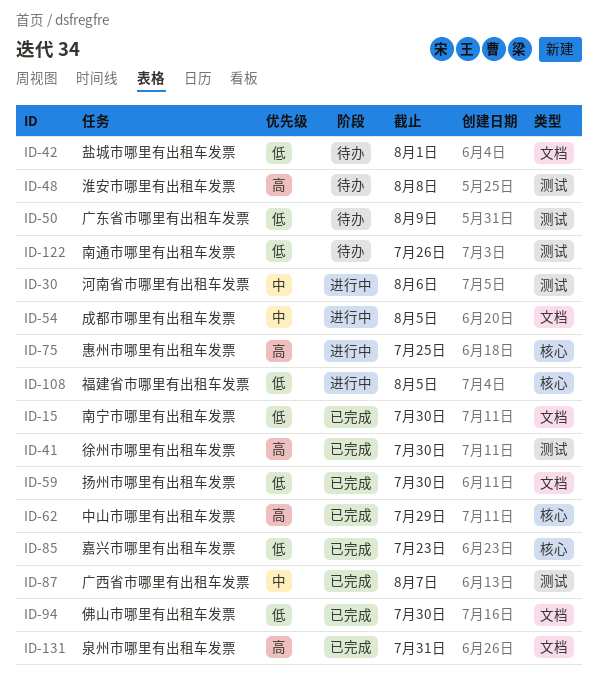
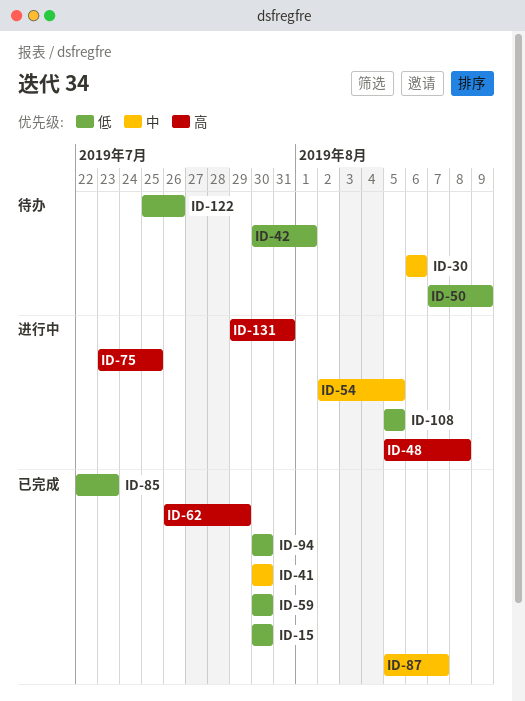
ID-30, status: 进行中 -> 待办
ID-41, priority: 高 -> 中
ID-48, status: 待办 -> 进行中
ID-131, status: 已完成 -> 进行中

